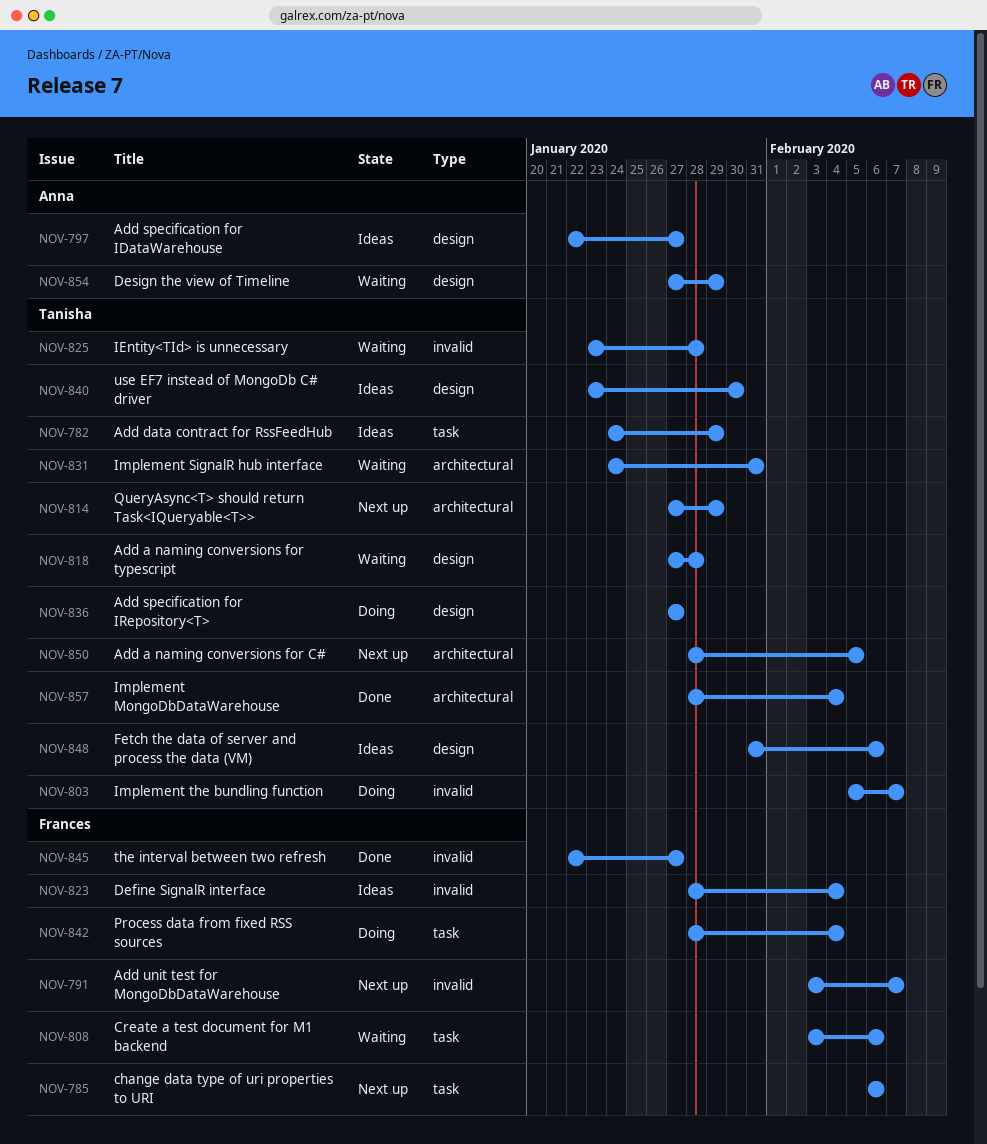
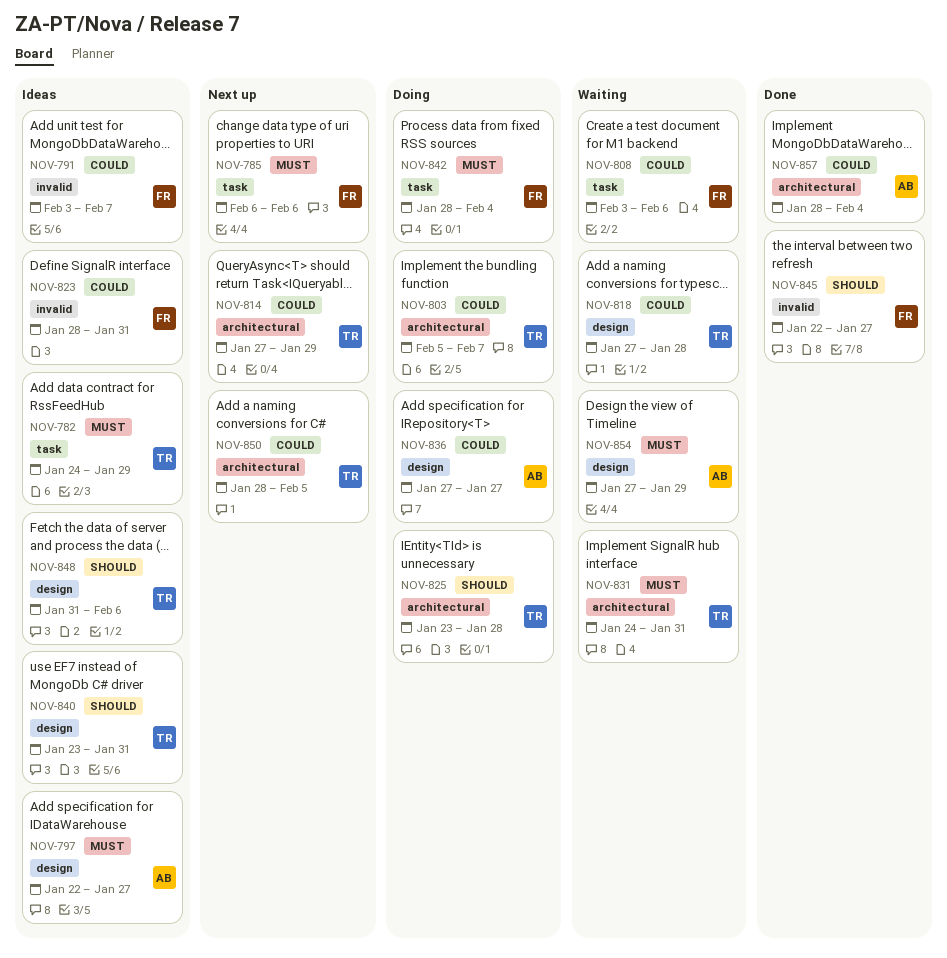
NOV-791, status: Next up -> Ideas
NOV-803, label: invalid -> architectural
NOV-823, due: Feb 4 -> Jan 31
NOV-825, status: Waiting -> Doing
NOV-825, label: invalid -> architectural
NOV-836, owner: Tanisha -> Anna
NOV-840, due: Jan 30 -> Jan 31
NOV-857, owner: Tanisha -> Anna

